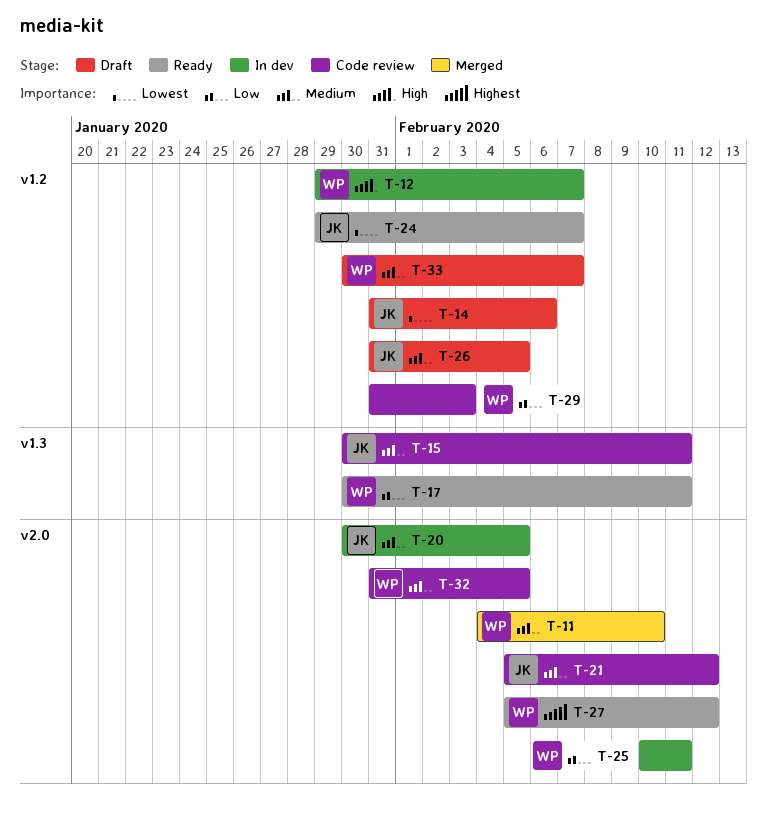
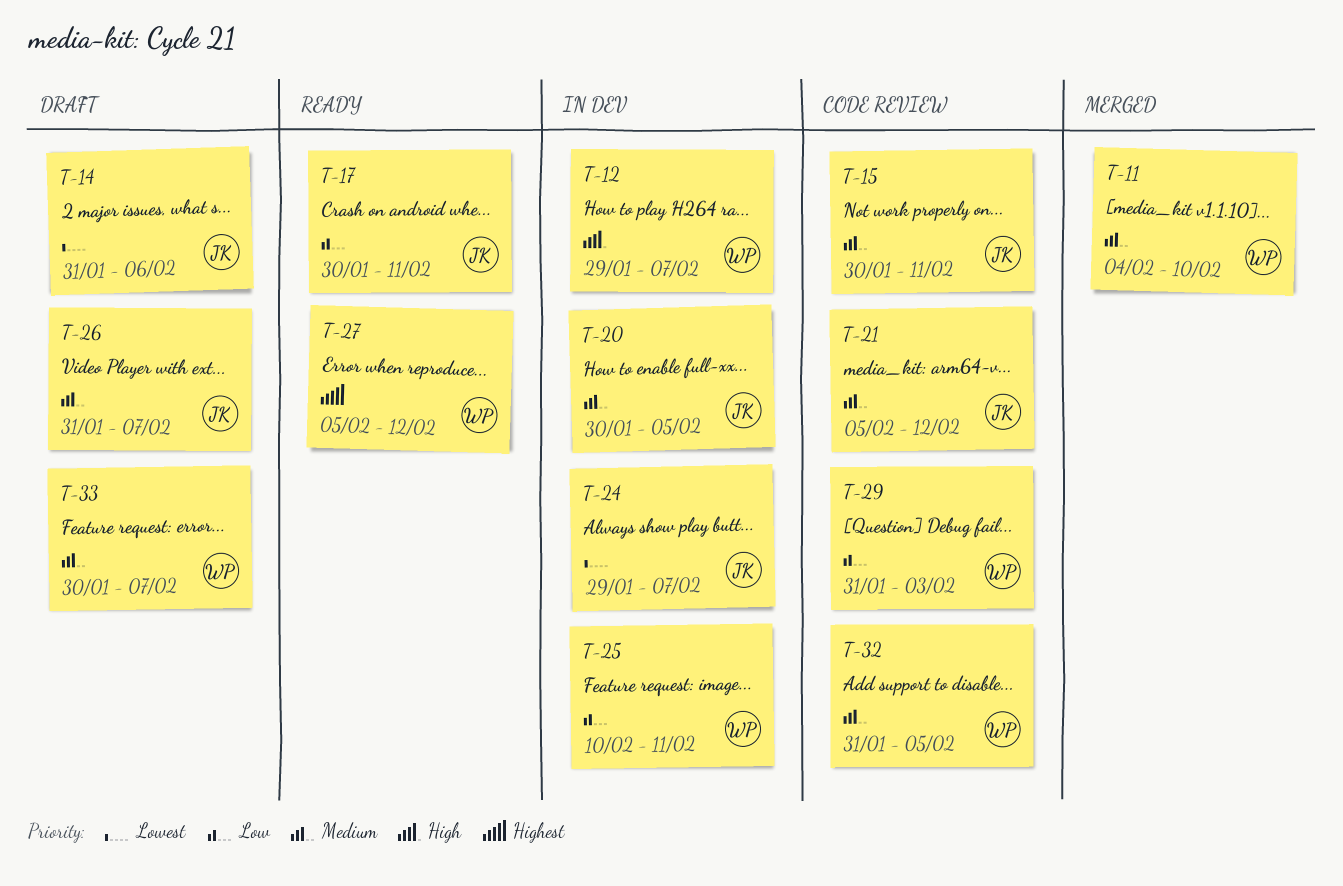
T-17, owner: WP -> JK
T-24, status: Ready -> In dev
T-26, due: Feb 5 -> Feb 7

